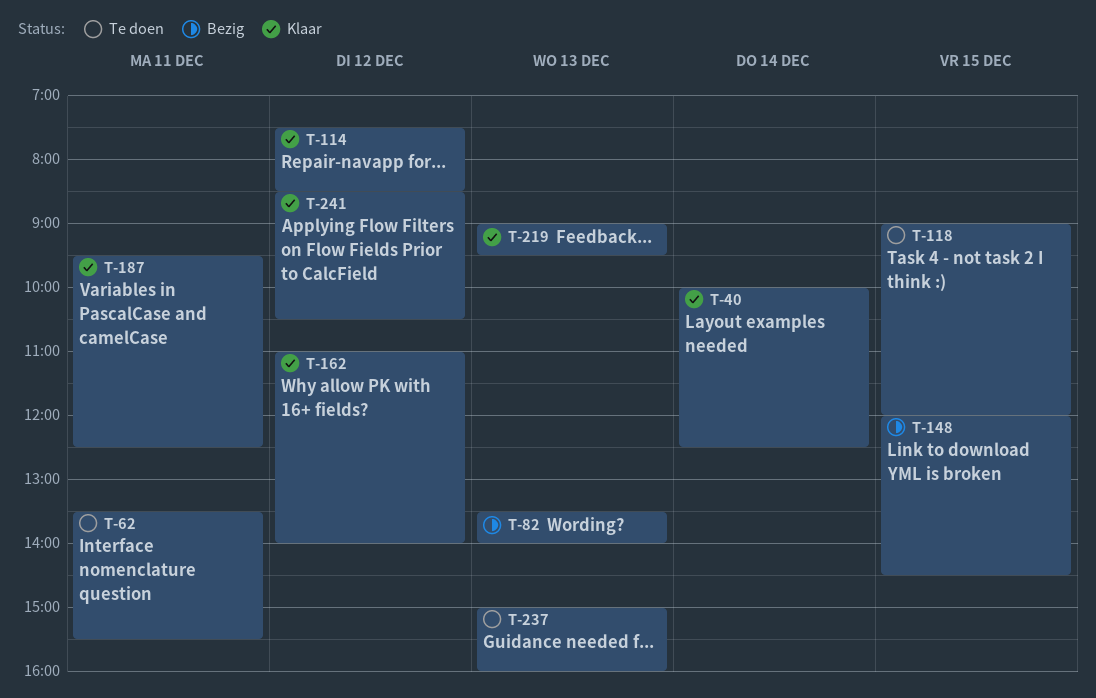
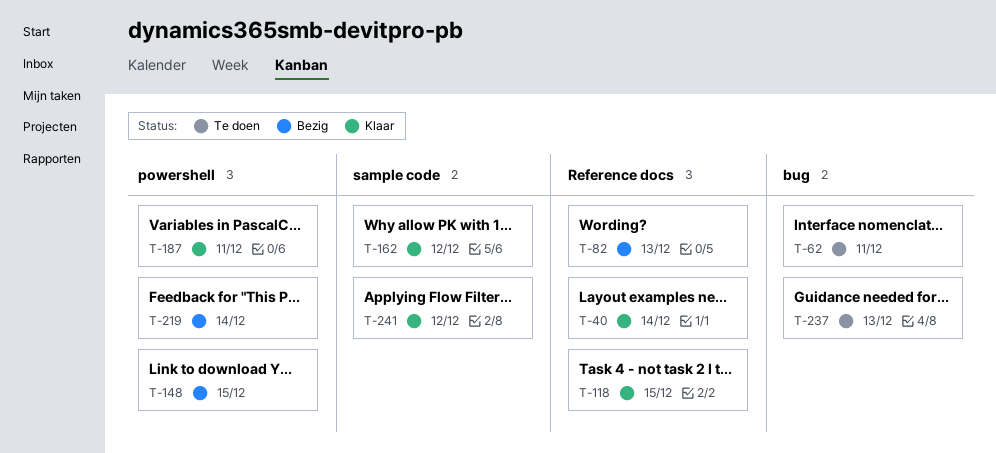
T-114: present -> none
T-118, status: Te doen -> Klaar
T-219, status: Klaar -> Bezig
T-219, day: Dec 13 -> Dec 14

